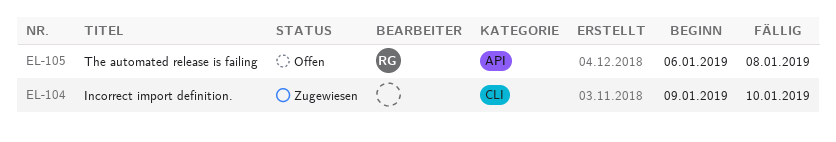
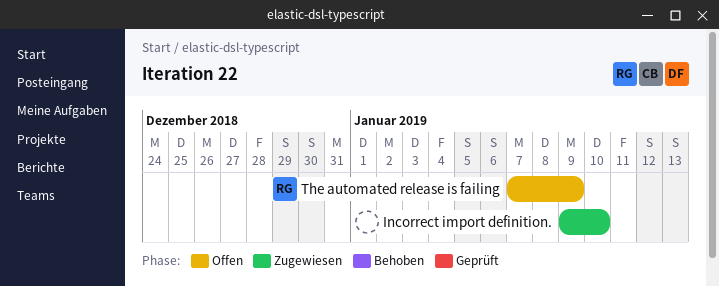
The automated release is failing, start: Jan 6 -> Jan 7
The automated release is failing, due: Jan 8 -> Jan 9

